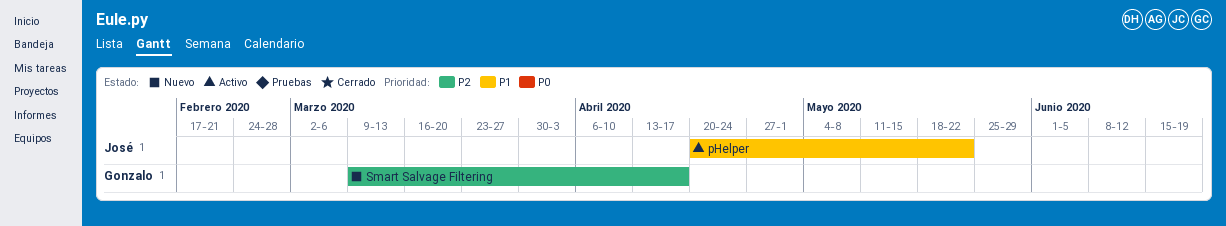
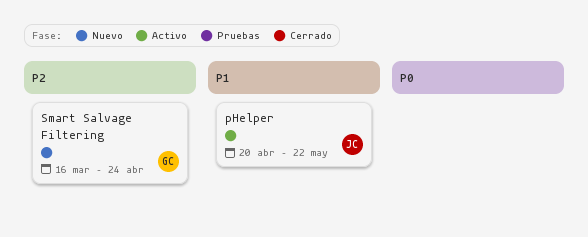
Smart Salvage Filtering, start: Mar 9 -> Mar 16
Smart Salvage Filtering, due: Apr 17 -> Apr 24

